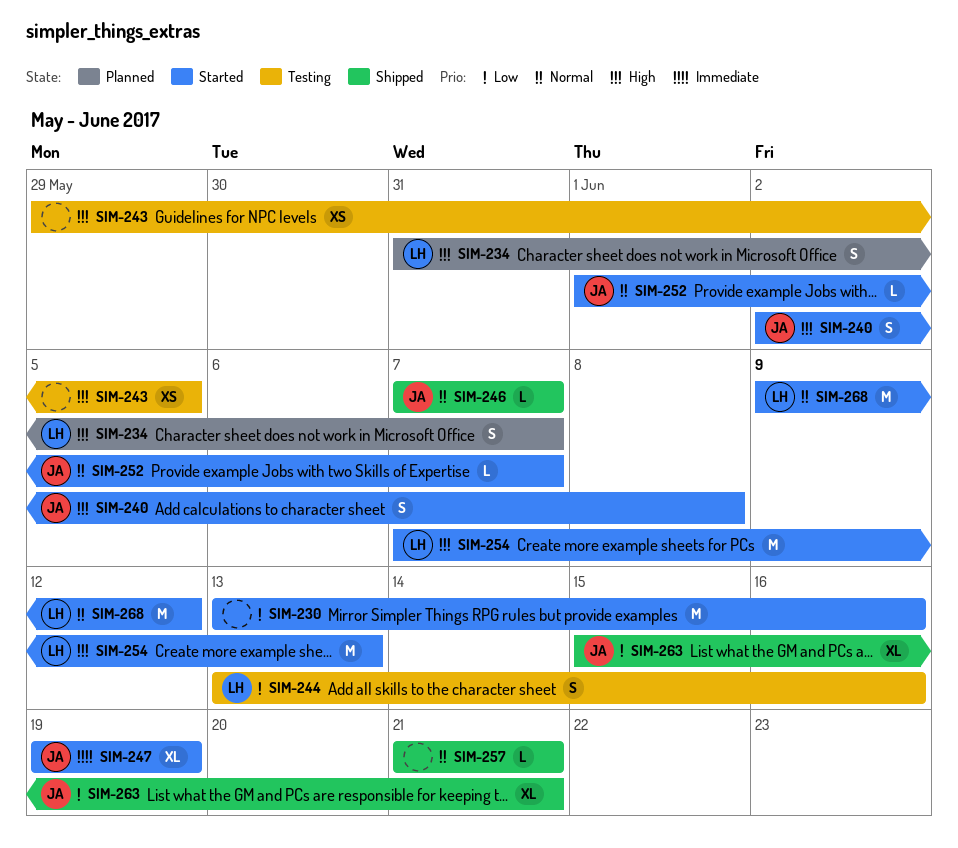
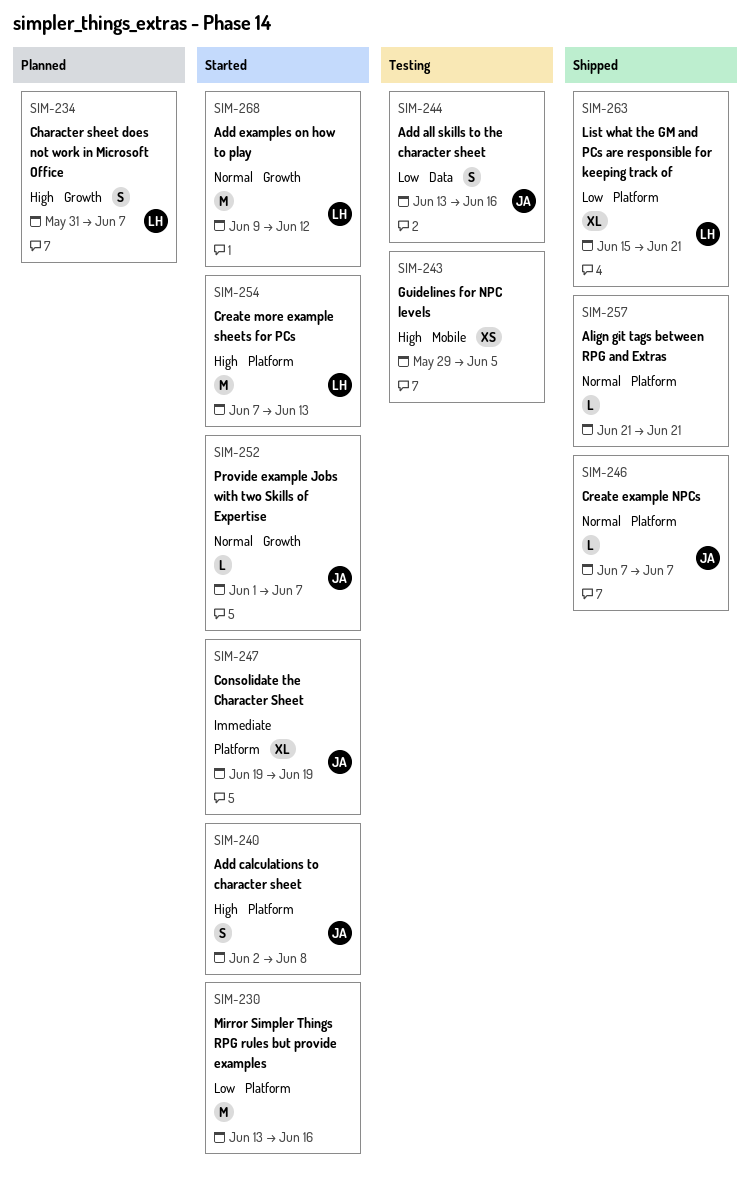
SIM-244, owner: LH -> JA
SIM-263, owner: JA -> LH

